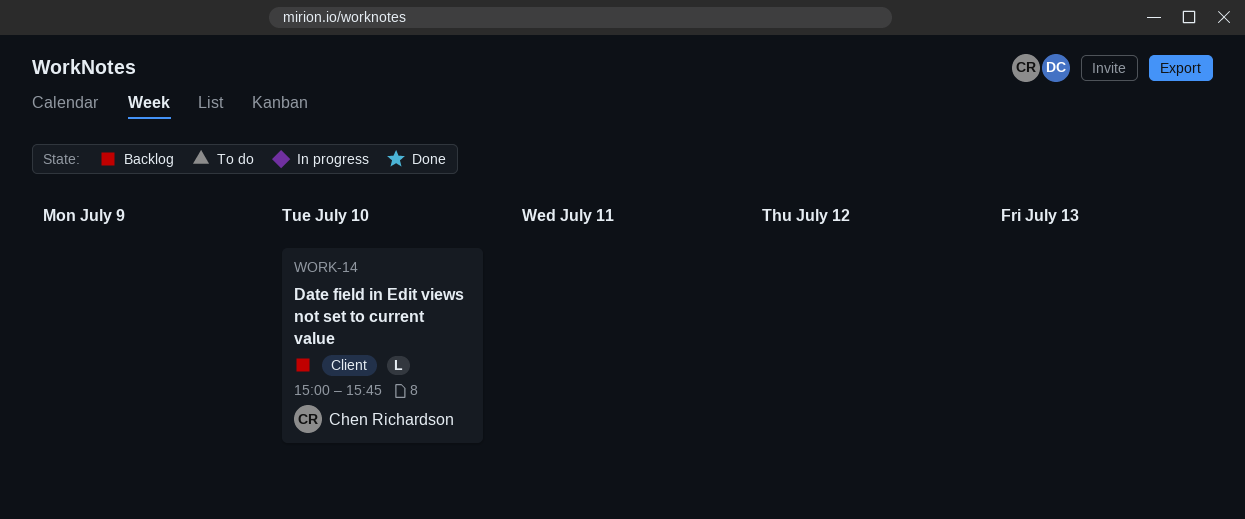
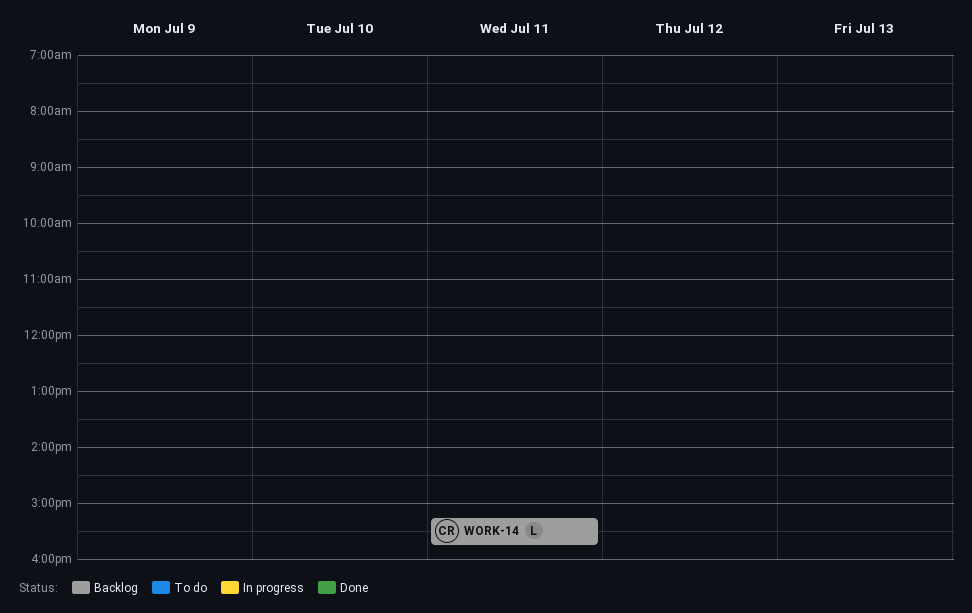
WORK-14, day: Jul 10 -> Jul 11
WORK-14, begins: 15:00 -> 15:15

